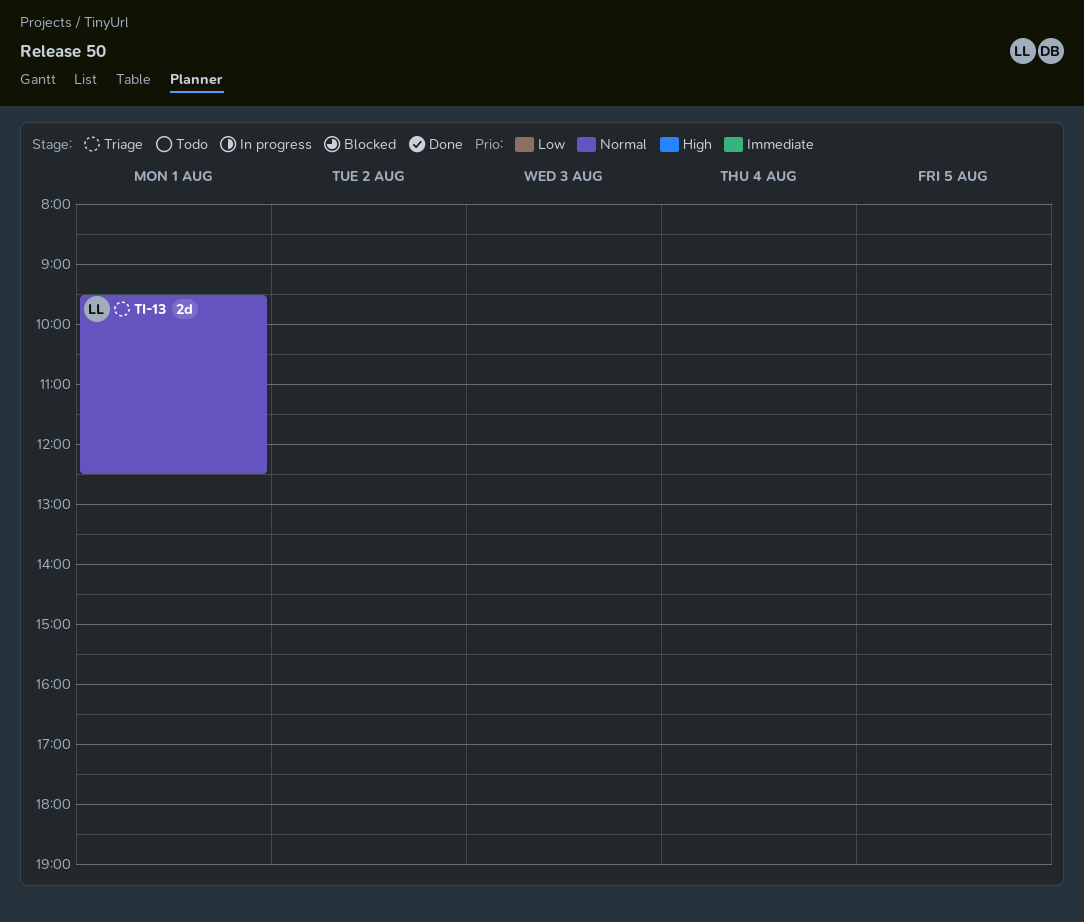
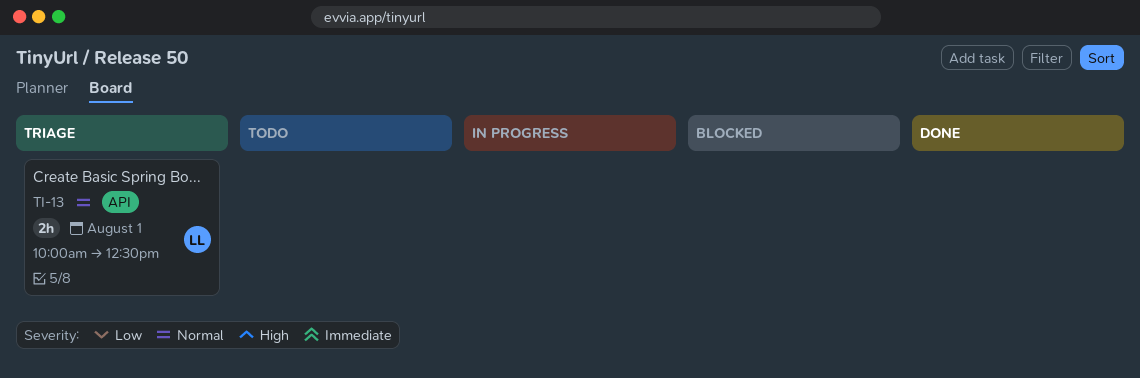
TI-13, estimate: 2d -> 2h
TI-13, begins: 09:30 -> 10:00

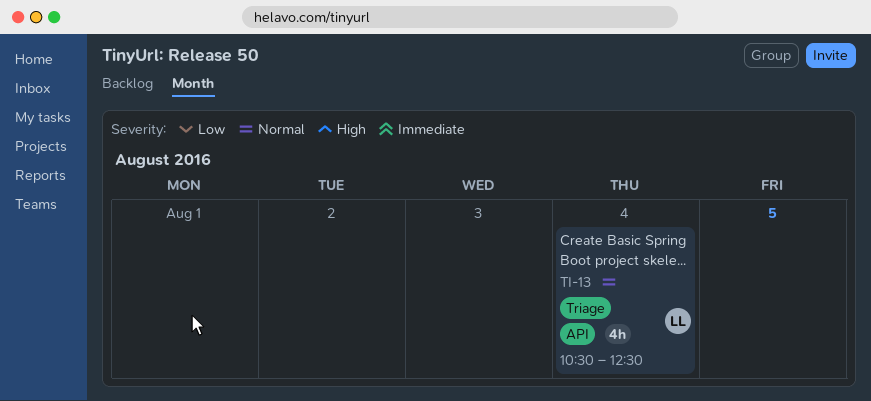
TI-13, estimate: 2h -> 4h
TI-13, day: Aug 1 -> Aug 4
TI-13, begins: 10:00 -> 10:30

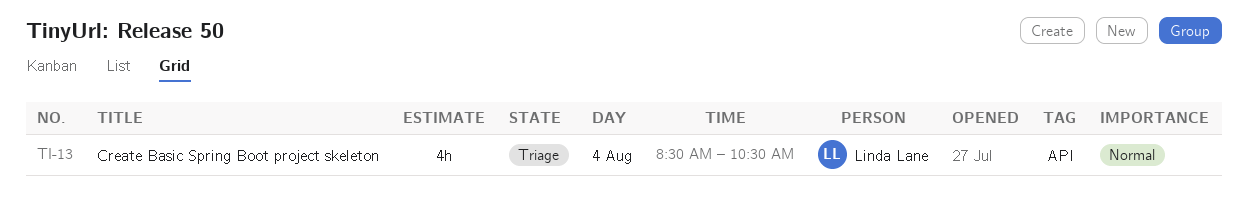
TI-13, begins: 10:30 -> 08:30
TI-13, ends: 12:30 -> 10:30

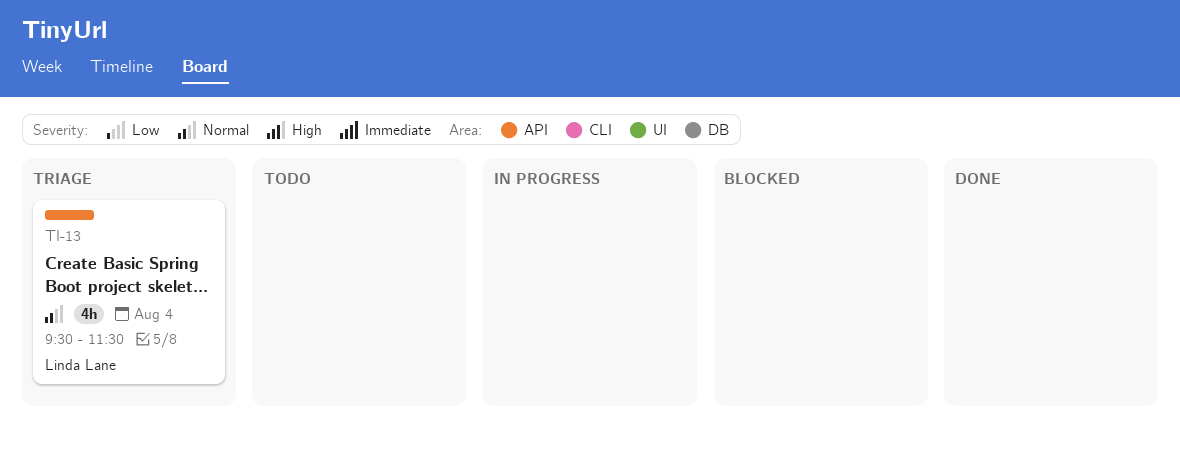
TI-13, begins: 08:30 -> 09:30
TI-13, ends: 10:30 -> 11:30

